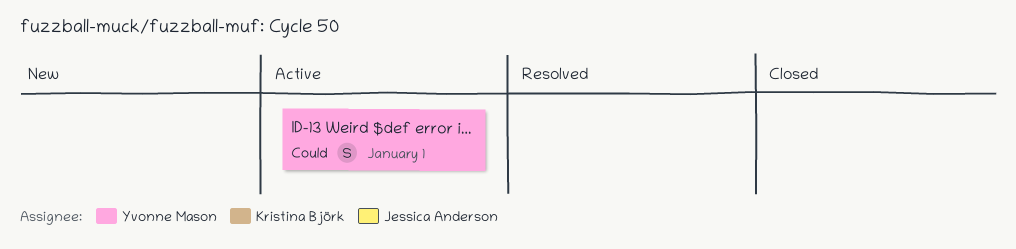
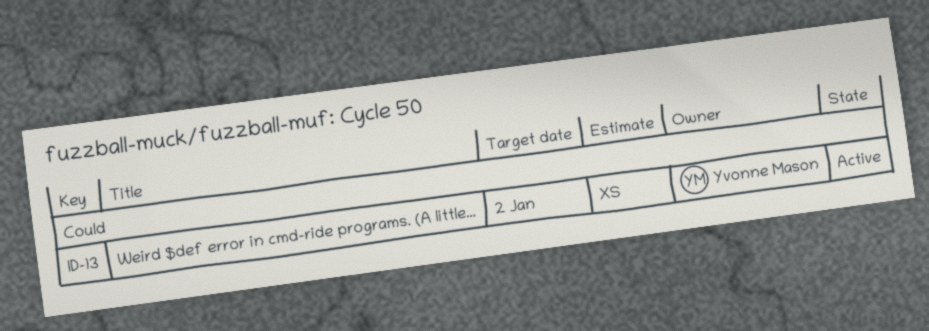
ID-13, estimate: S -> XS
ID-13, due: Jan 1 -> Jan 2

